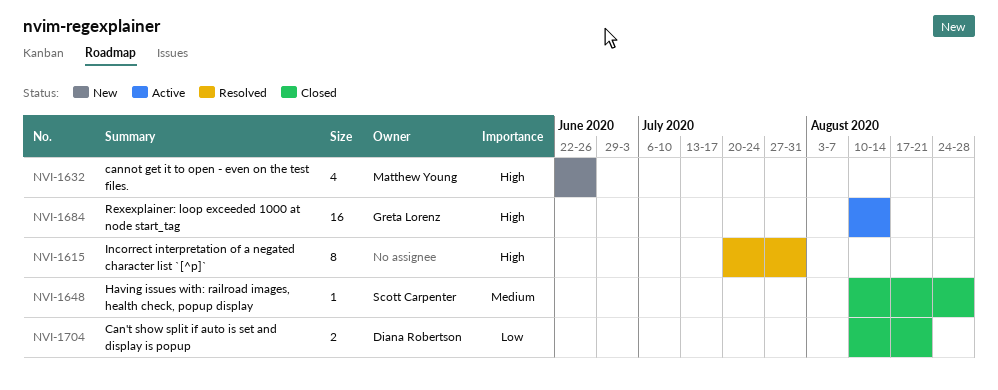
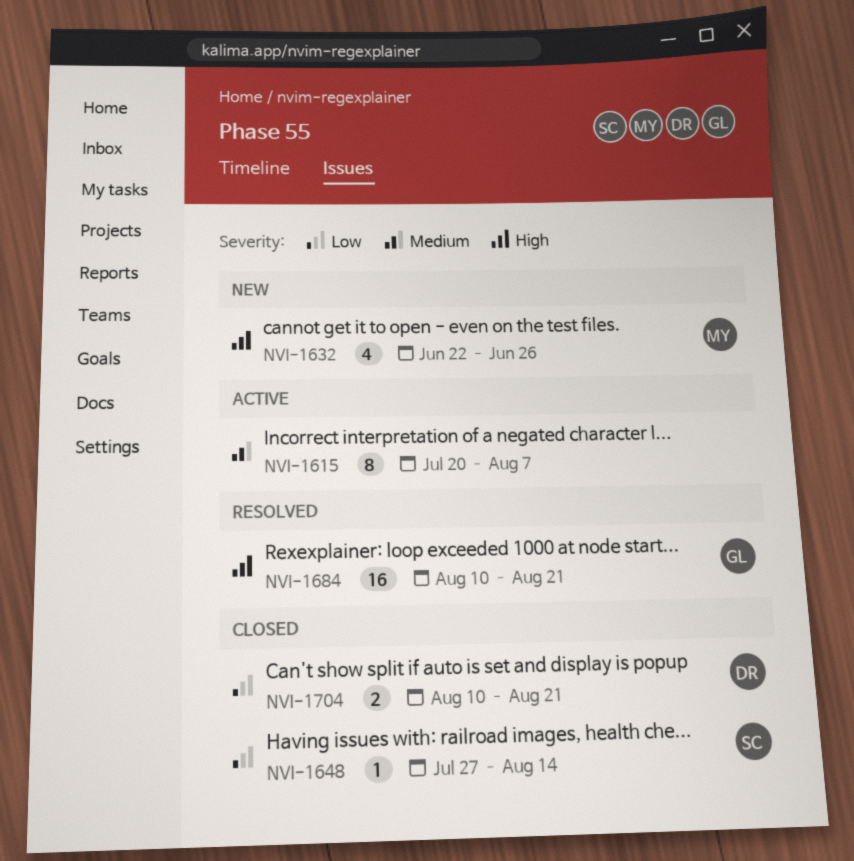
NVI-1615, status: Resolved -> Active
NVI-1615, priority: High -> Medium
NVI-1615, due: Jul 31 -> Aug 7
NVI-1648, priority: Medium -> Low
NVI-1648, start: Aug 10 -> Jul 27
NVI-1648, due: Aug 28 -> Aug 14
NVI-1684, status: Active -> Resolved
NVI-1684, due: Aug 14 -> Aug 21

